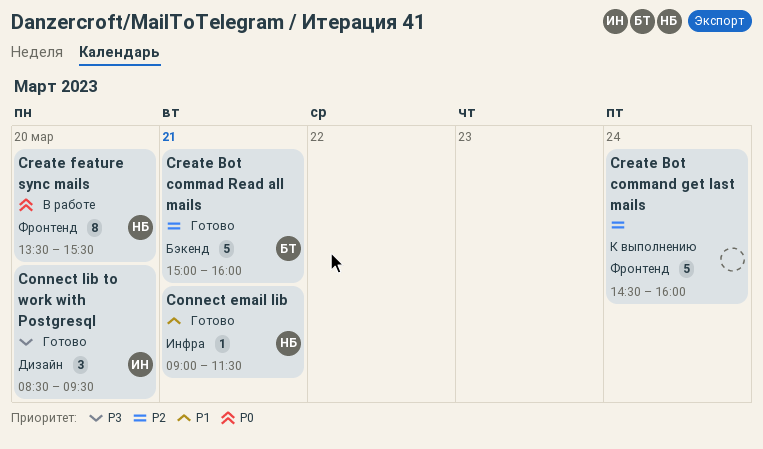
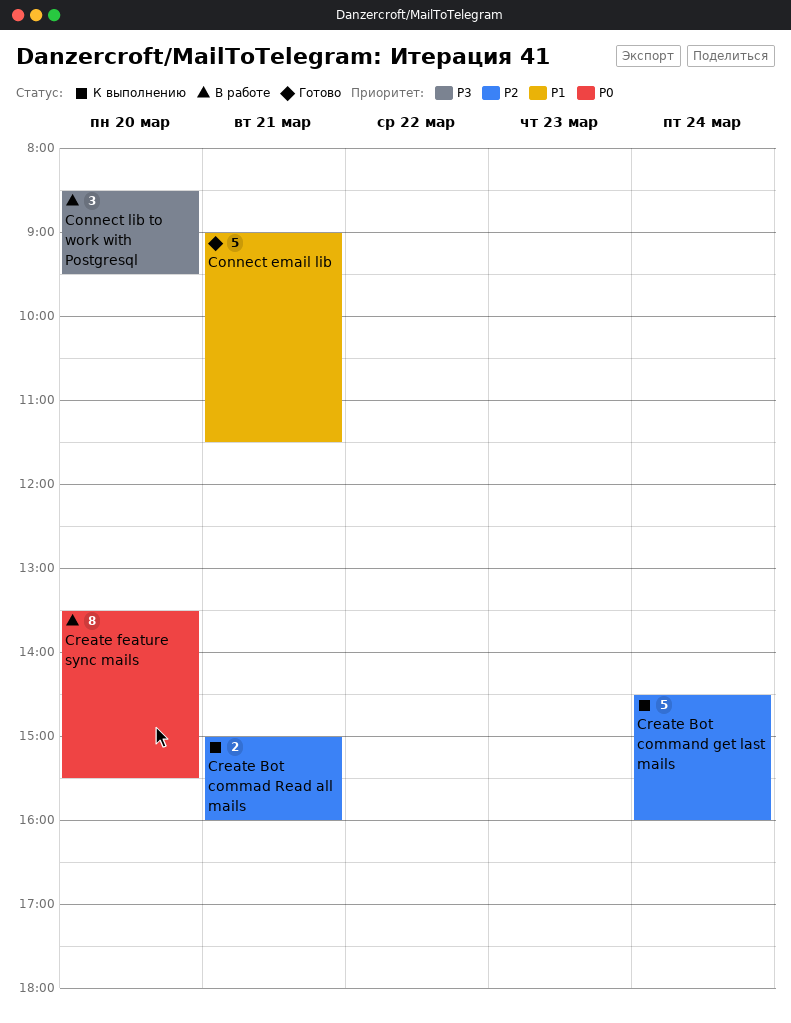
Connect email lib, estimate: 1 -> 5
Connect lib to work with Postgresql, status: Готово -> В работе
Create Bot commad Read all mails, status: Готово -> К выполнению
Create Bot commad Read all mails, estimate: 5 -> 2

